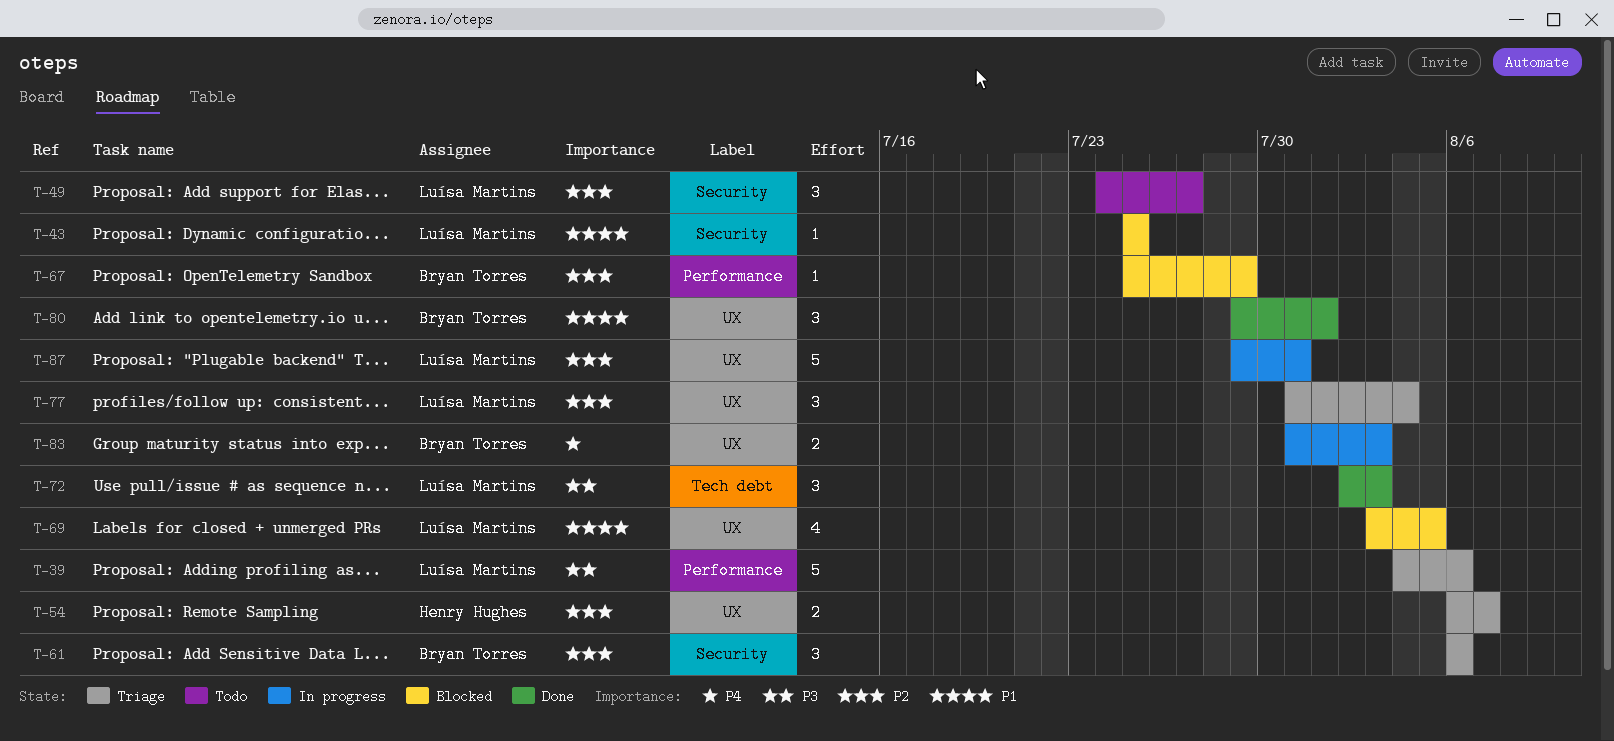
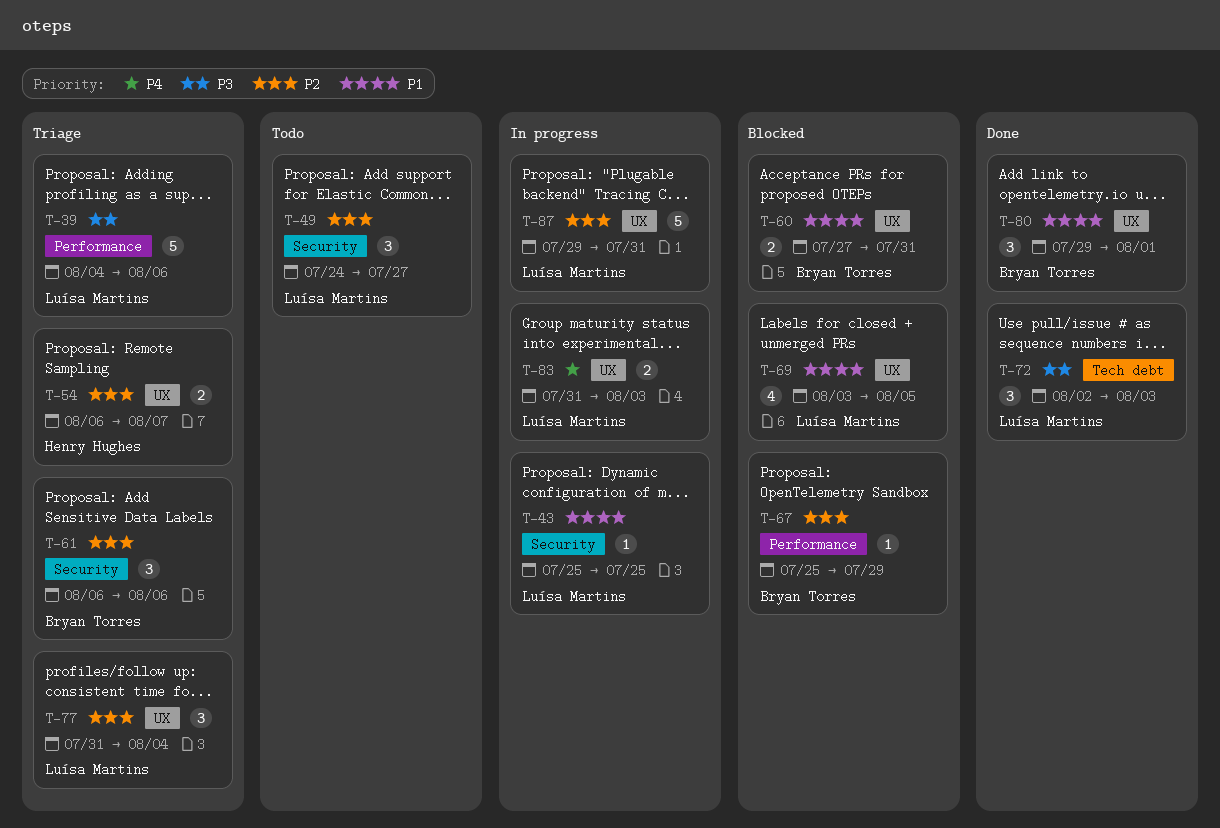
T-43, status: Blocked -> In progress
T-60: none -> present
T-83, owner: Bryan Torres -> Luísa Martins

